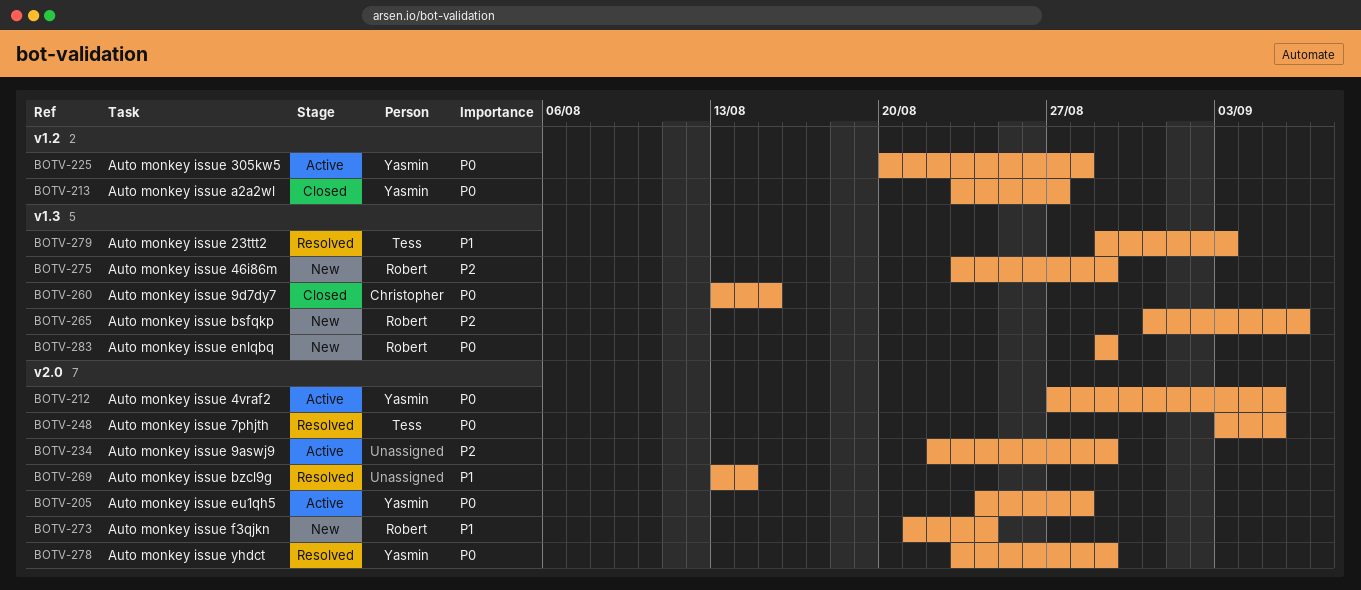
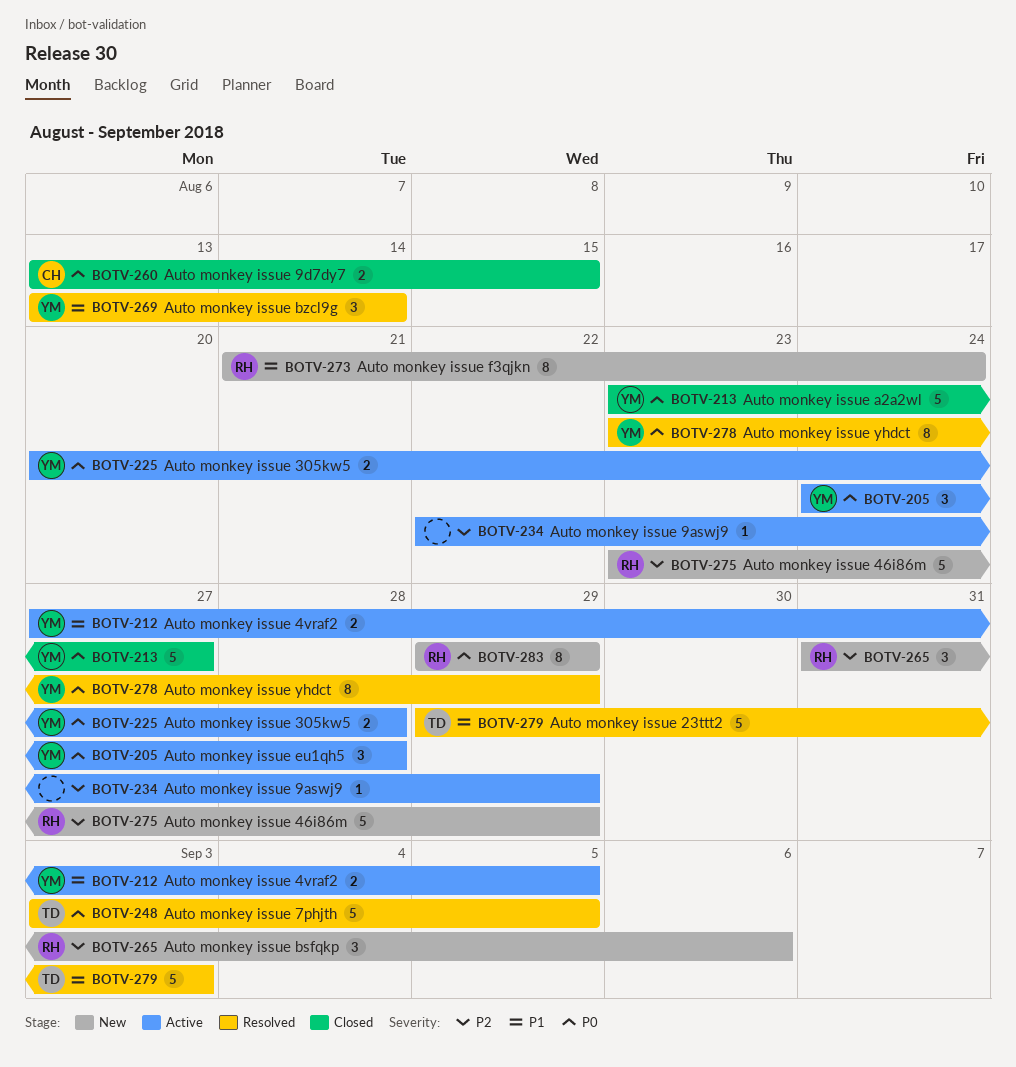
BOTV-212, priority: P0 -> P1
BOTV-269, owner: none -> Yasmin

